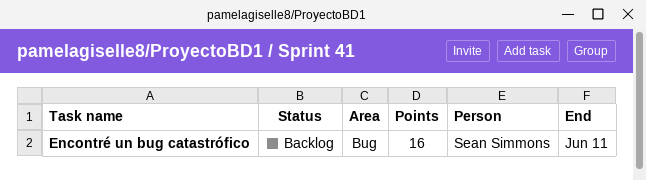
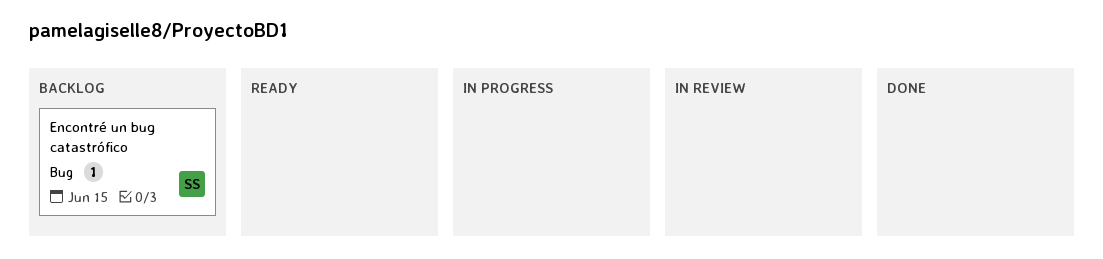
Encontré un bug catastrófico, estimate: 16 -> 1
Encontré un bug catastrófico, due: Jun 11 -> Jun 15

